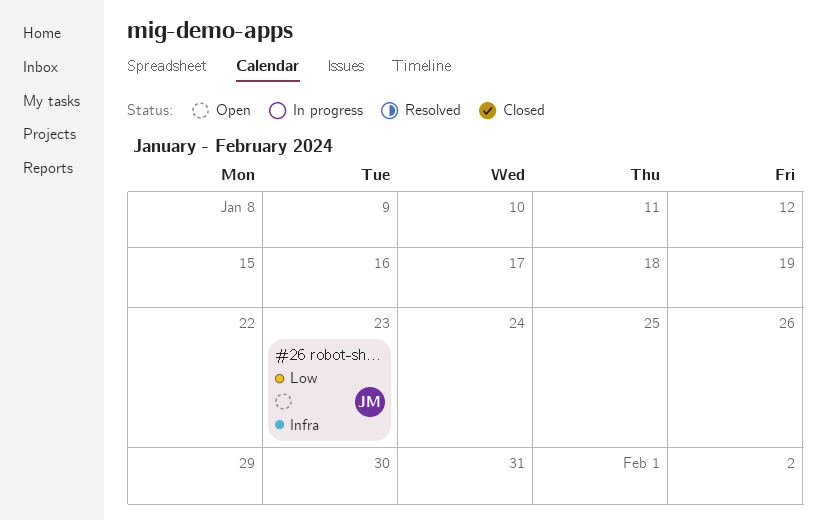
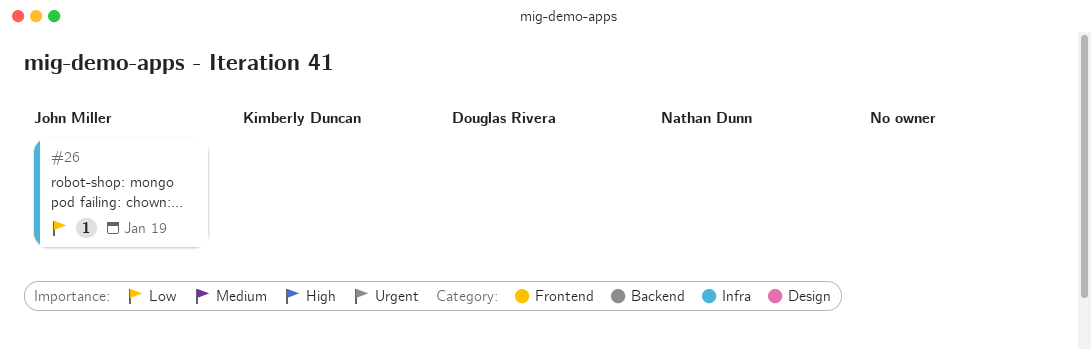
#26, due: Jan 23 -> Jan 19

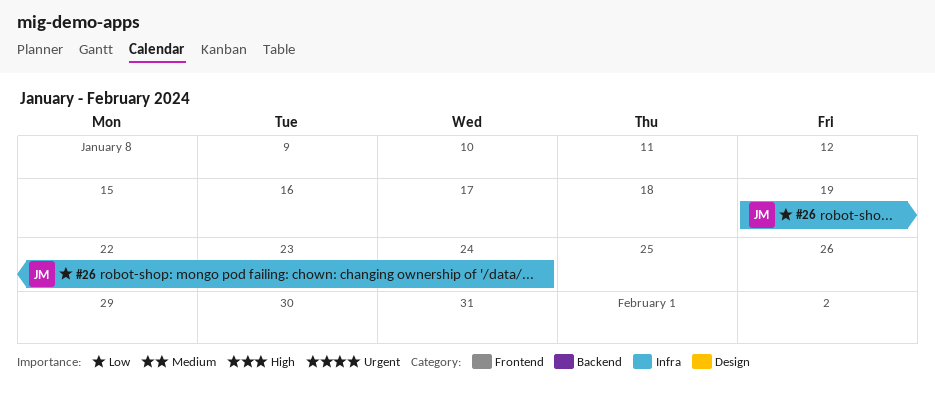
#26, due: Jan 19 -> Jan 24

